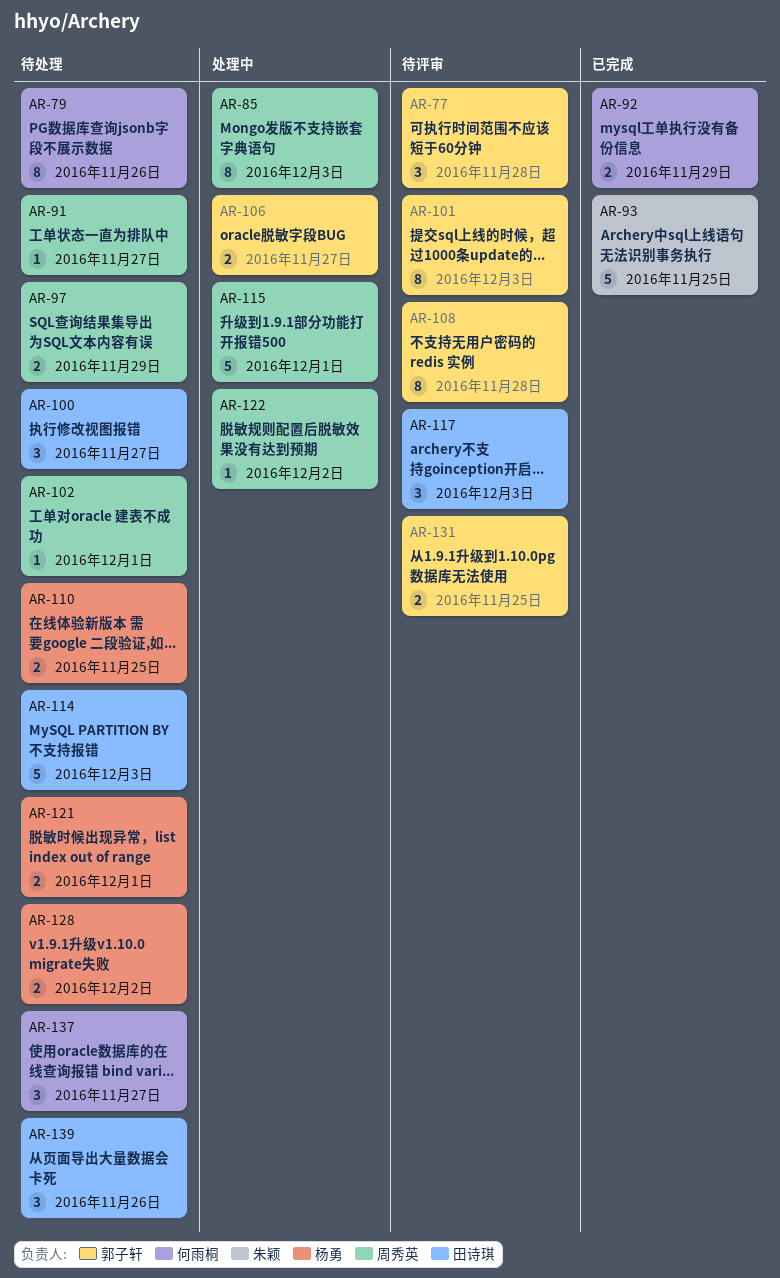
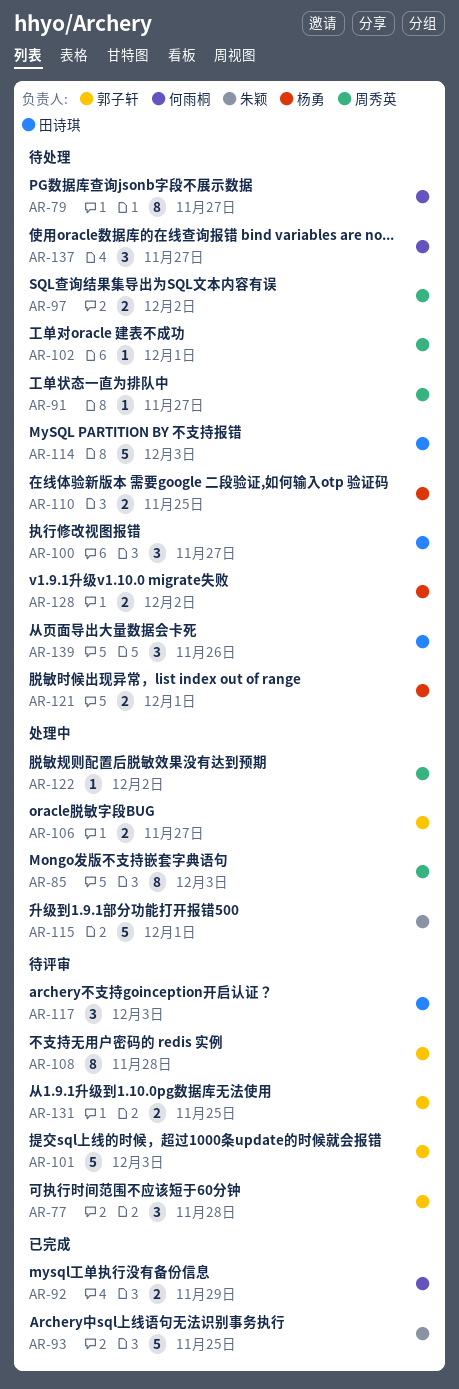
AR-79, due: Nov 26 -> Nov 27
AR-97, due: Nov 29 -> Dec 2
AR-101, estimate: 8 -> 5
AR-115, owner: 周秀英 -> 朱颖

